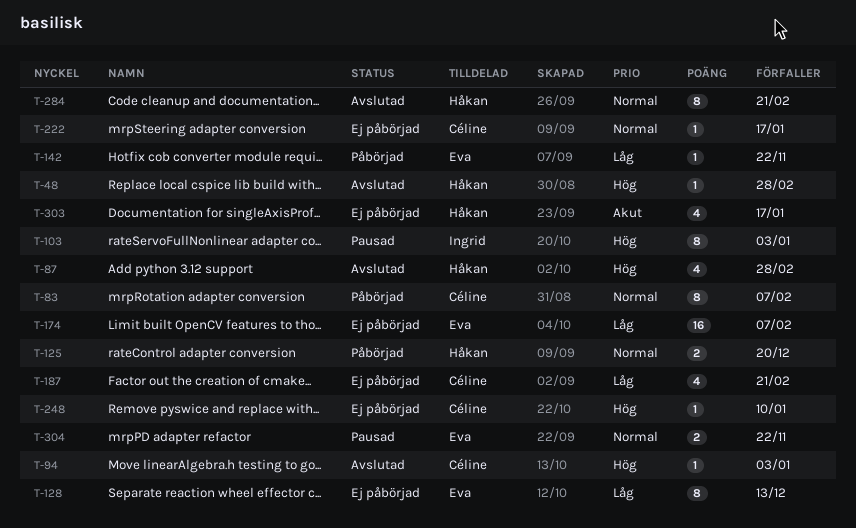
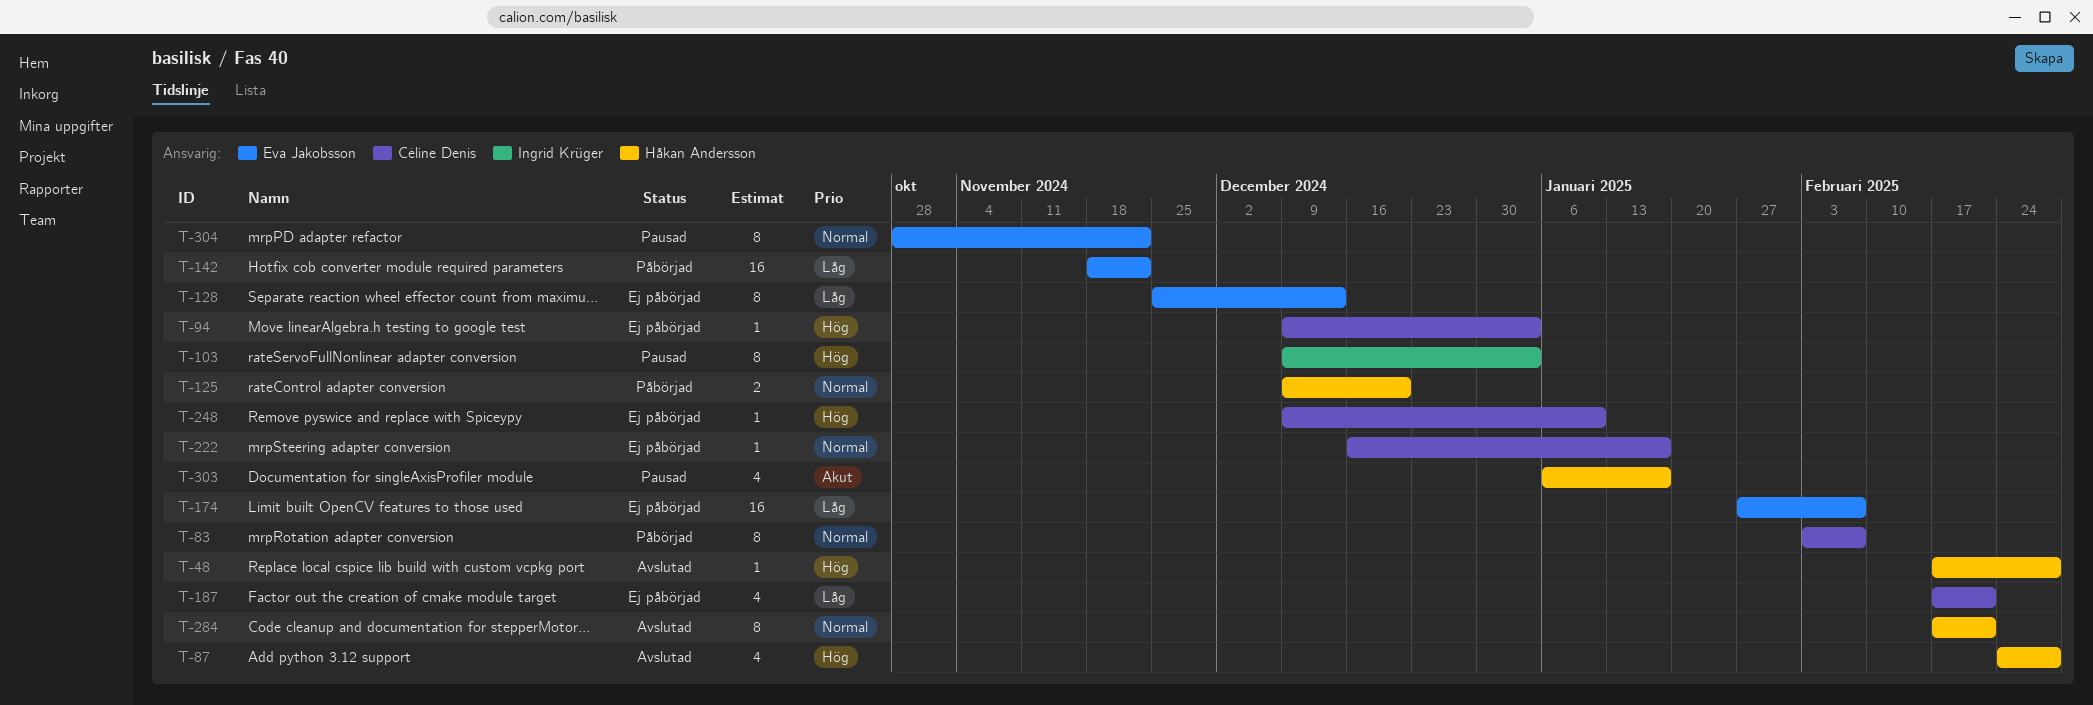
T-94, status: Avslutad -> Ej påbörjad
T-142, estimate: 1 -> 16
T-303, status: Ej påbörjad -> Pausad
T-304, estimate: 2 -> 8

